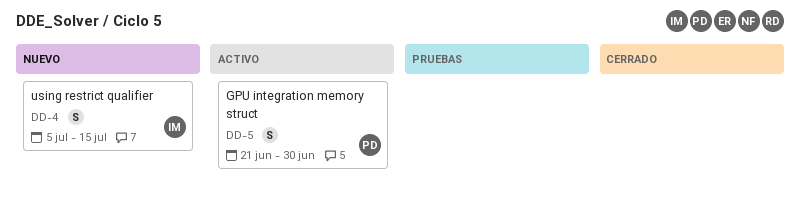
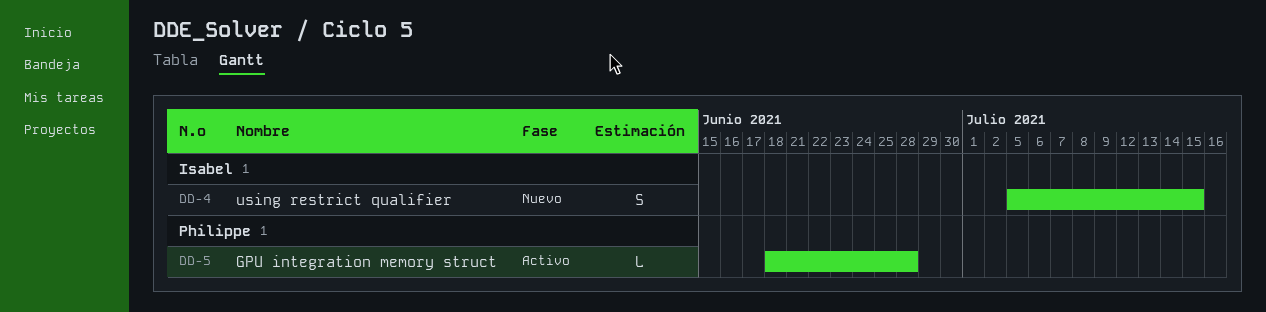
DD-5, estimate: S -> L
DD-5, start: Jun 21 -> Jun 18
DD-5, due: Jun 30 -> Jun 28

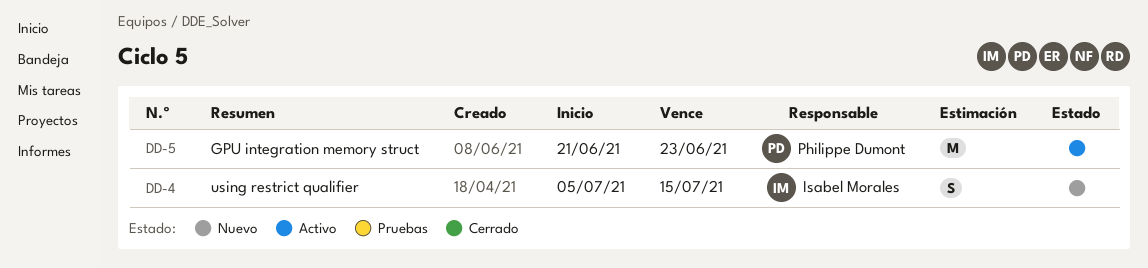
DD-5, estimate: L -> M
DD-5, start: Jun 18 -> Jun 21
DD-5, due: Jun 28 -> Jun 23

